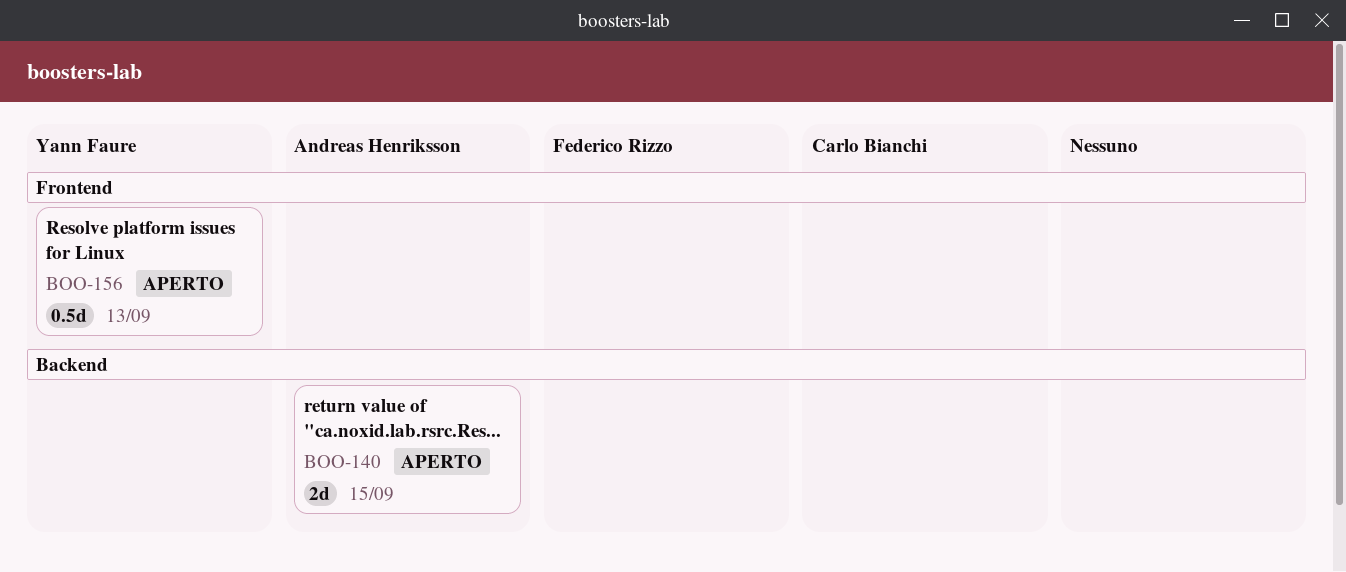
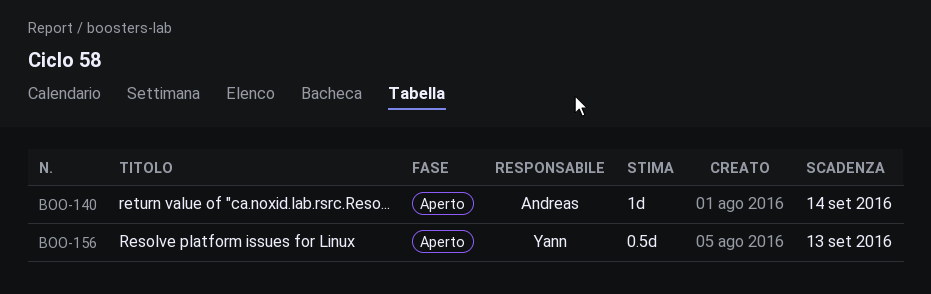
BOO-140, estimate: 2d -> 1d
BOO-140, due: Sep 15 -> Sep 14

